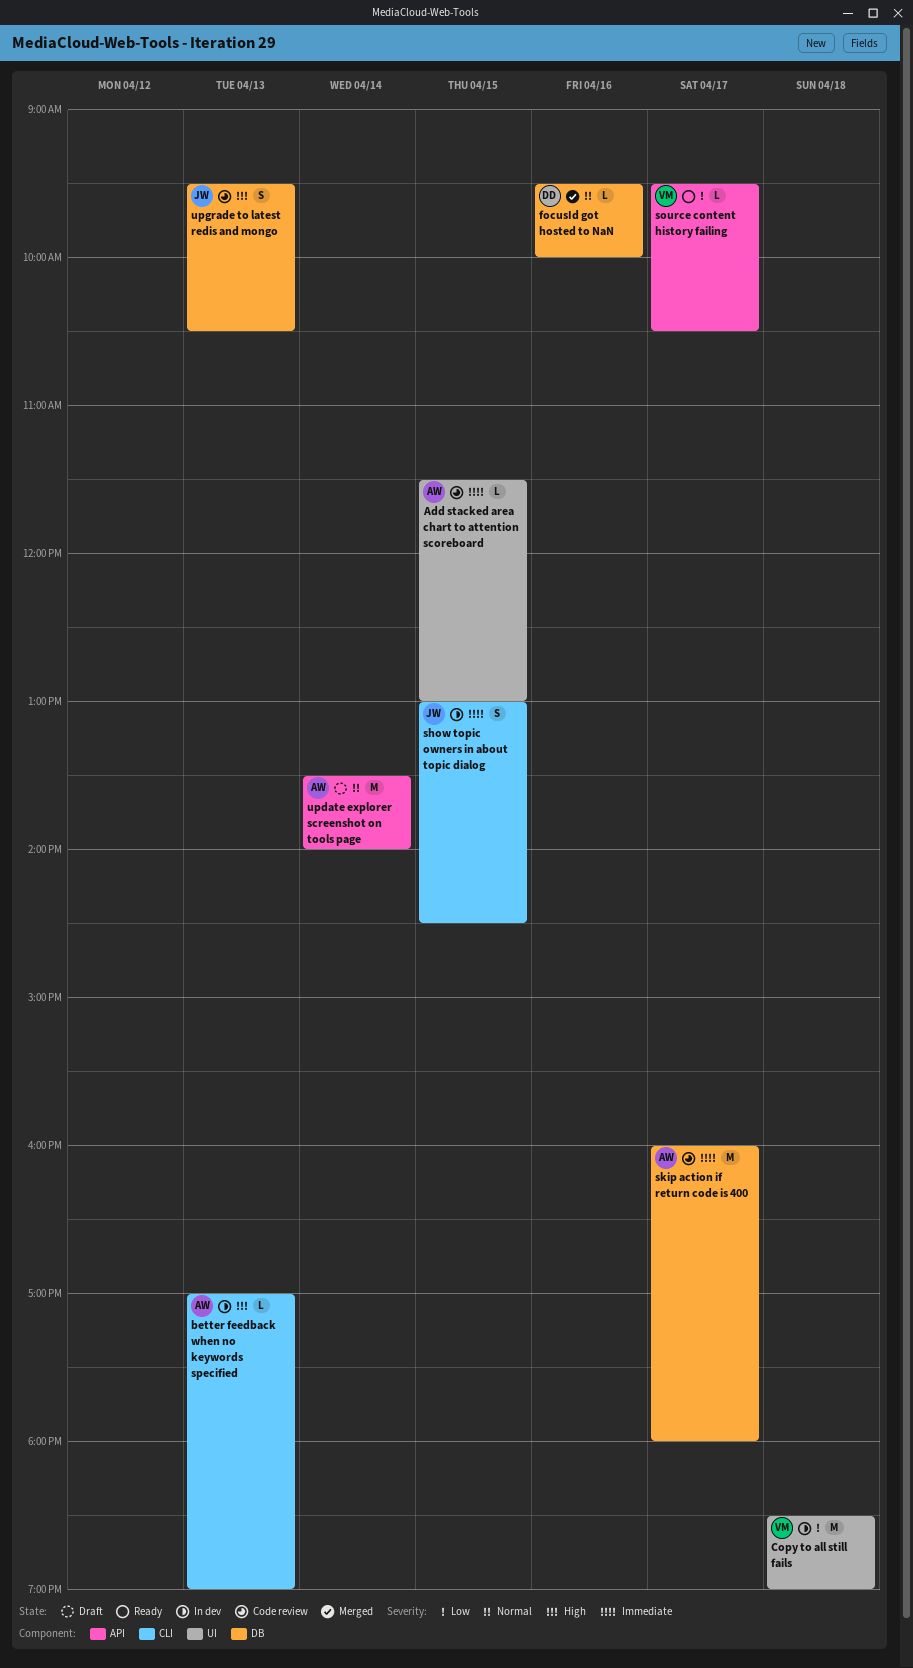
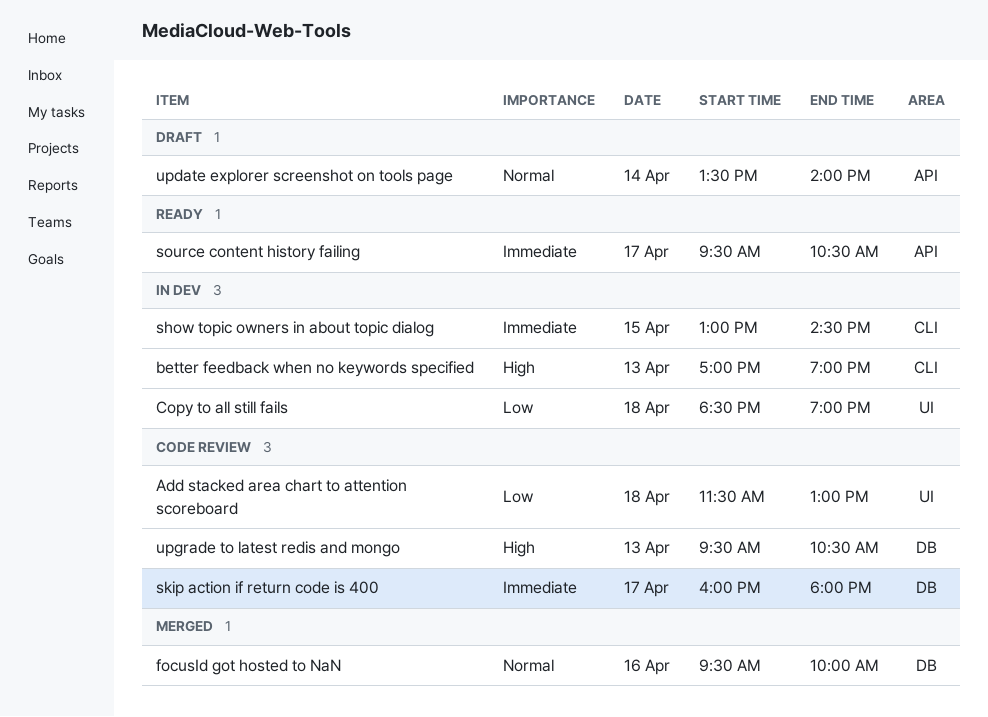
Add stacked area chart to attention scoreboard, priority: Immediate -> Low
Add stacked area chart to attention scoreboard, day: Apr 15 -> Apr 18
source content history failing, priority: Low -> Immediate

